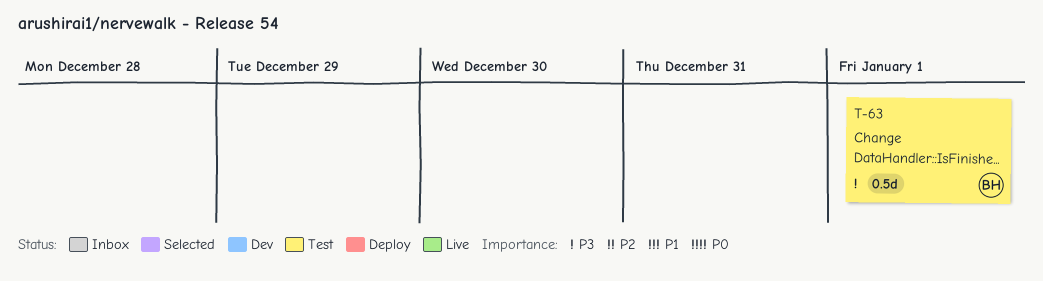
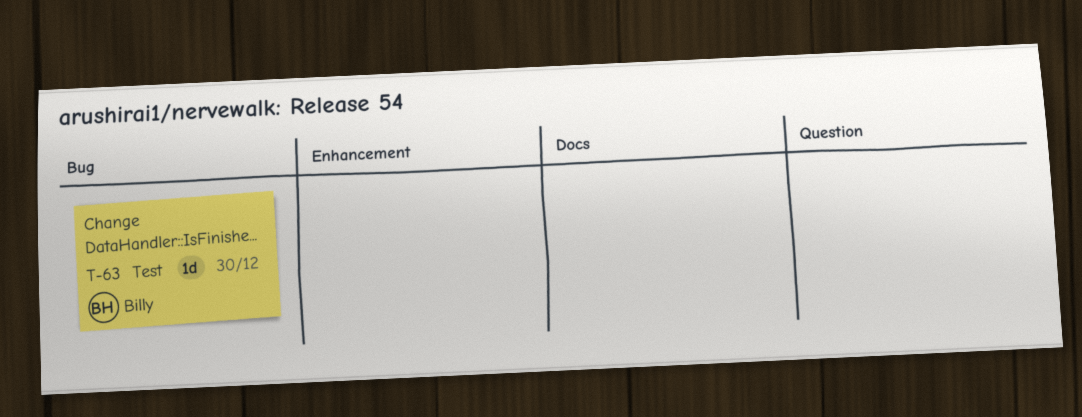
T-63, estimate: 0.5d -> 1d
T-63, due: Jan 1 -> Dec 30

